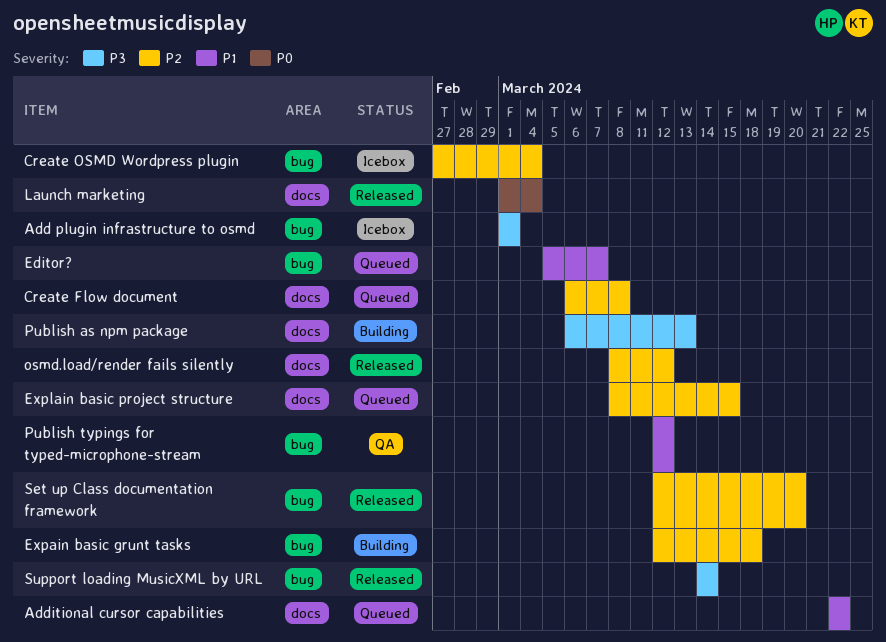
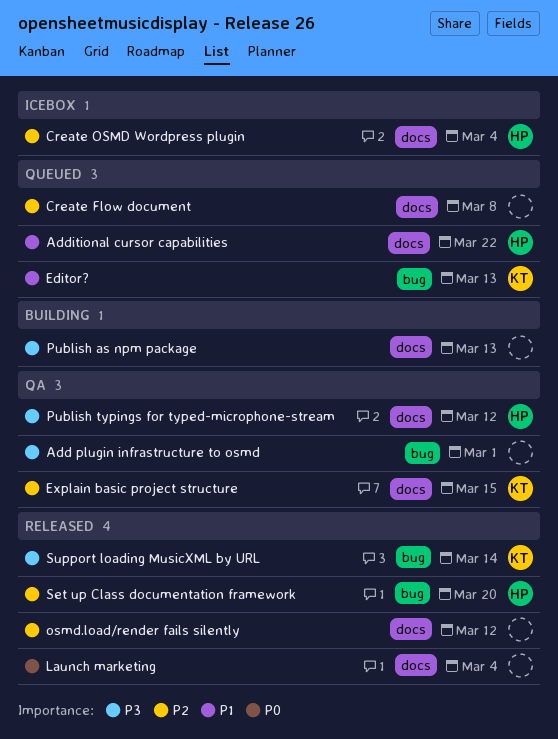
Add plugin infrastructure to osmd, status: Icebox -> QA
Create OSMD Wordpress plugin, label: bug -> docs
Editor?, due: Mar 7 -> Mar 13
Expain basic grunt tasks: present -> none
Explain basic project structure, status: Queued -> QA
Publish typings for typed-microphone-stream, priority: P1 -> P3
Publish typings for typed-microphone-stream, label: bug -> docs

